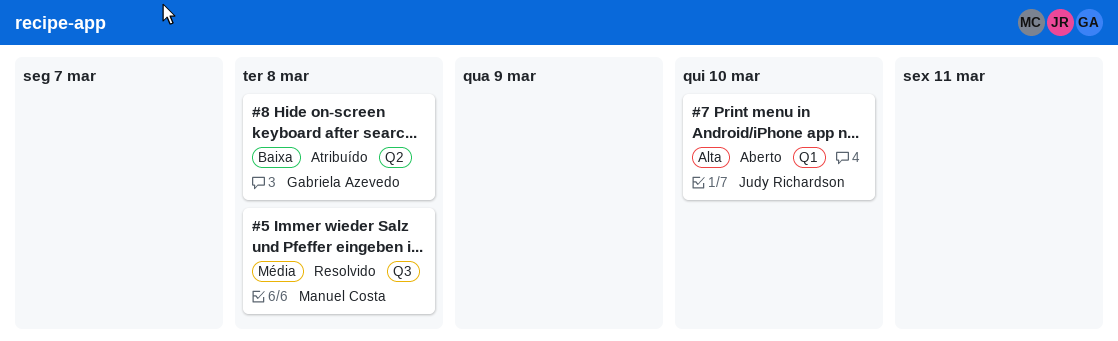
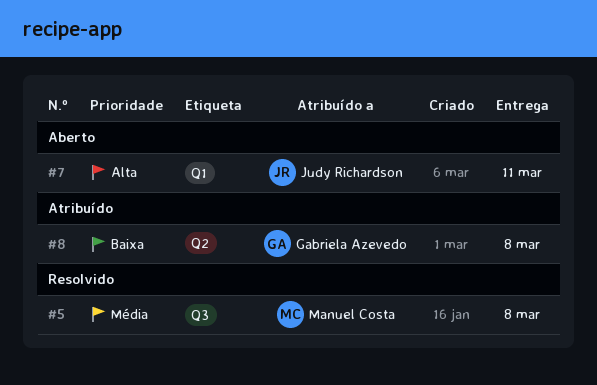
#7, due: Mar 10 -> Mar 11

